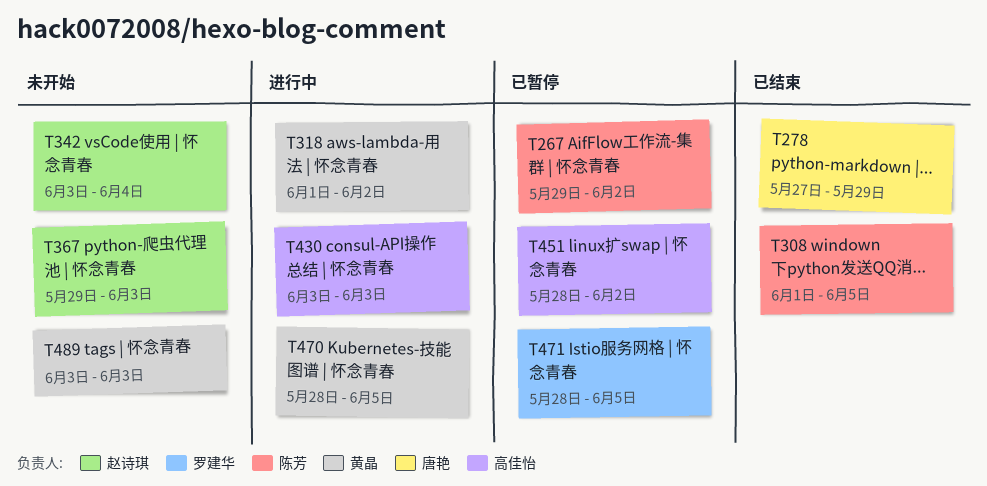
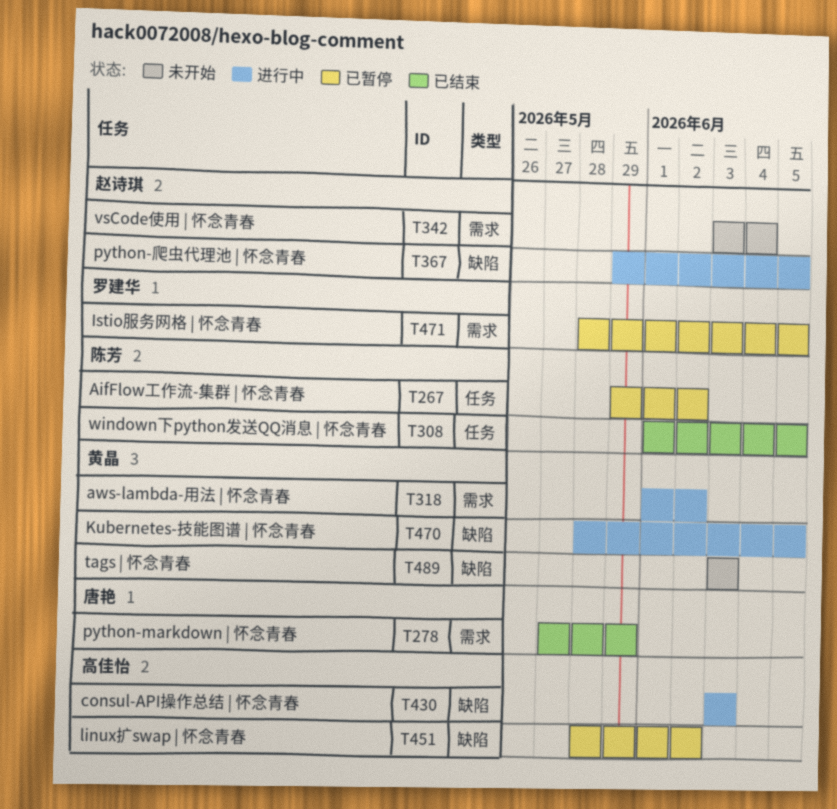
T367, status: 未开始 -> 进行中
T367, due: Jun 3 -> Jun 5

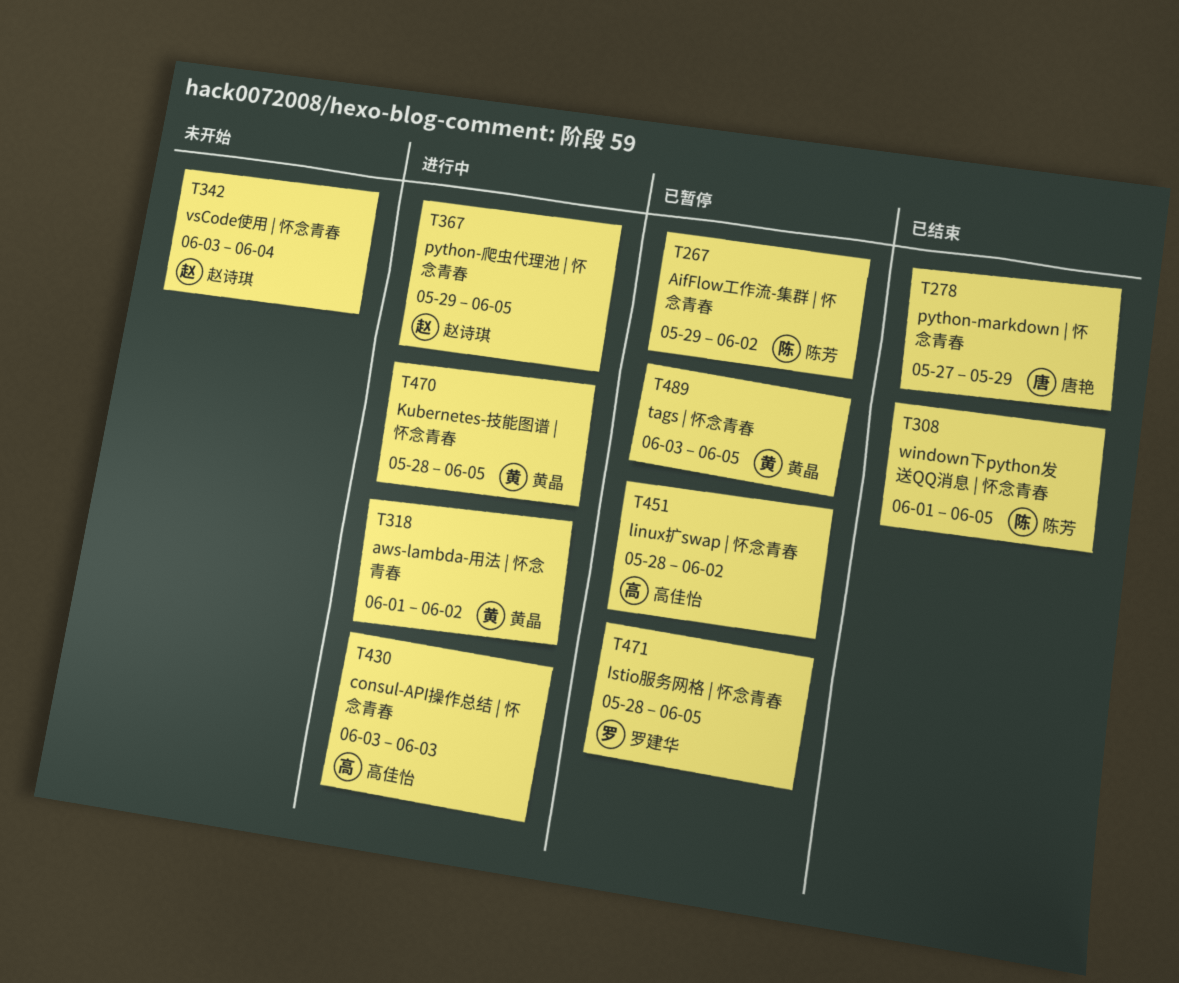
T489, status: 未开始 -> 已暂停
T489, due: Jun 3 -> Jun 5

